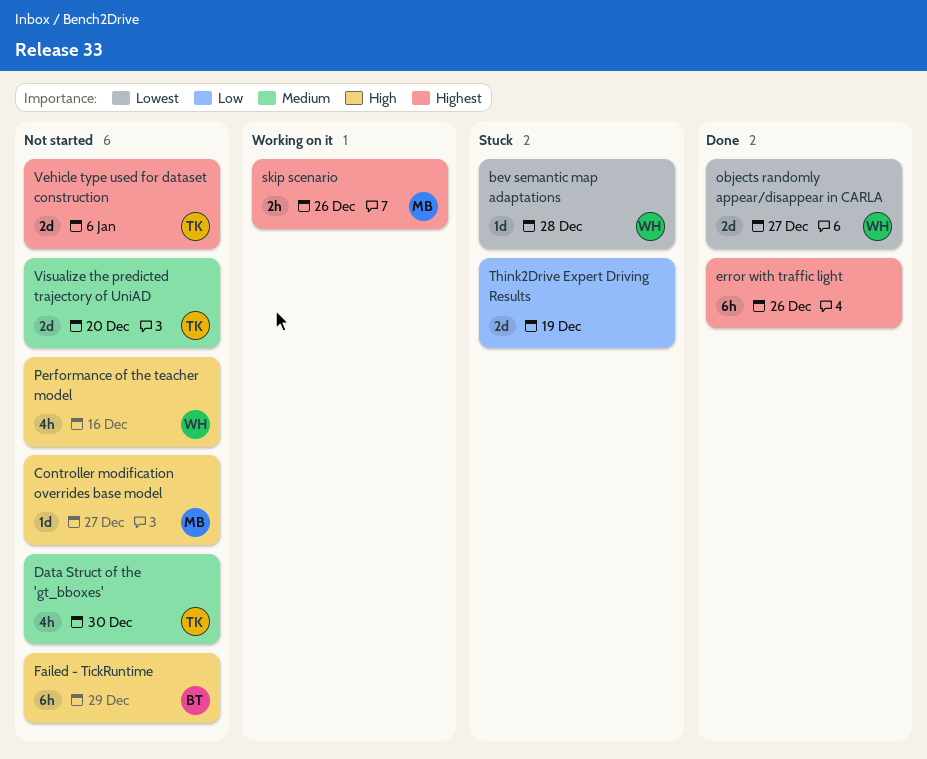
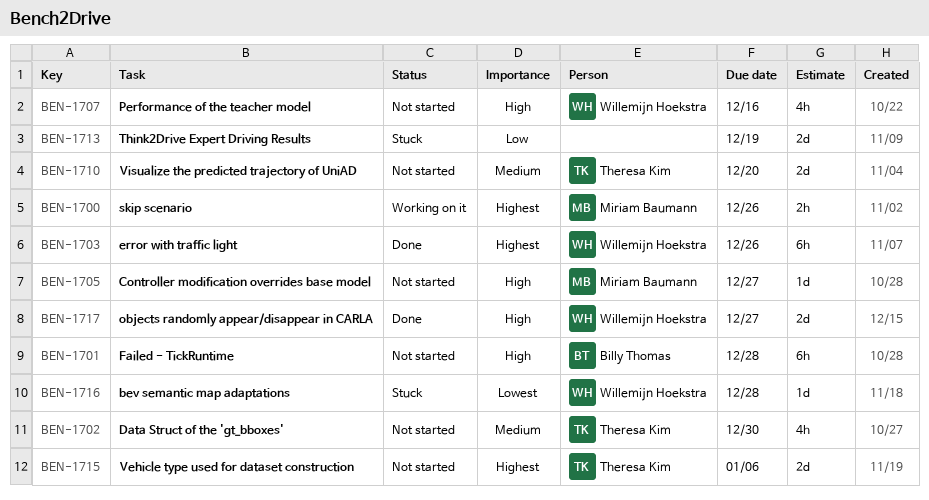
error with traffic light, owner: none -> Willemijn Hoekstra
Failed - TickRuntime, due: Dec 29 -> Dec 28
objects randomly appear/disappear in CARLA, priority: Lowest -> High

